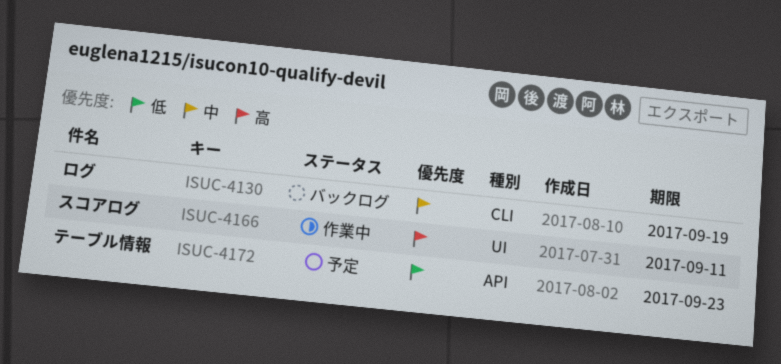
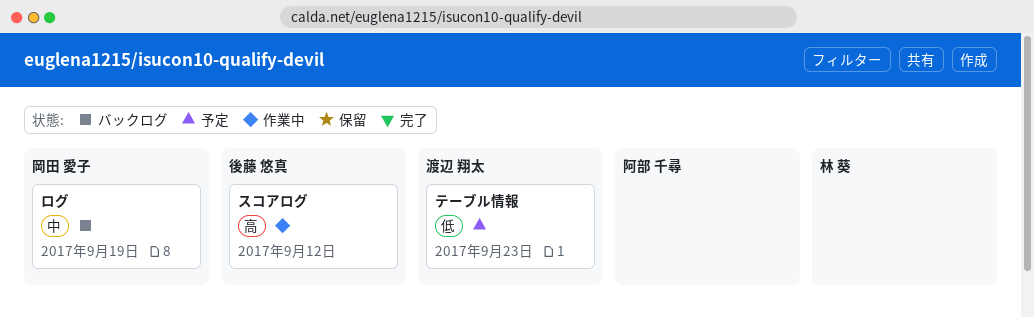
スコアログ, due: Sep 11 -> Sep 12

